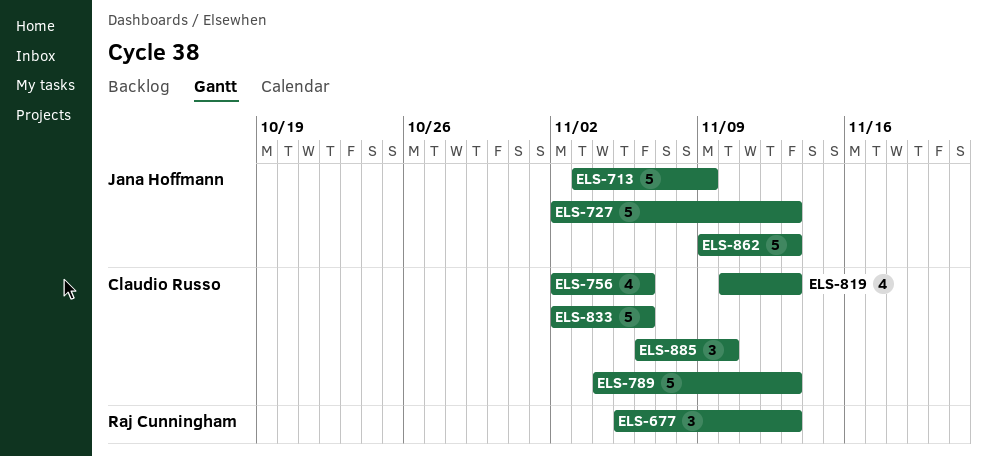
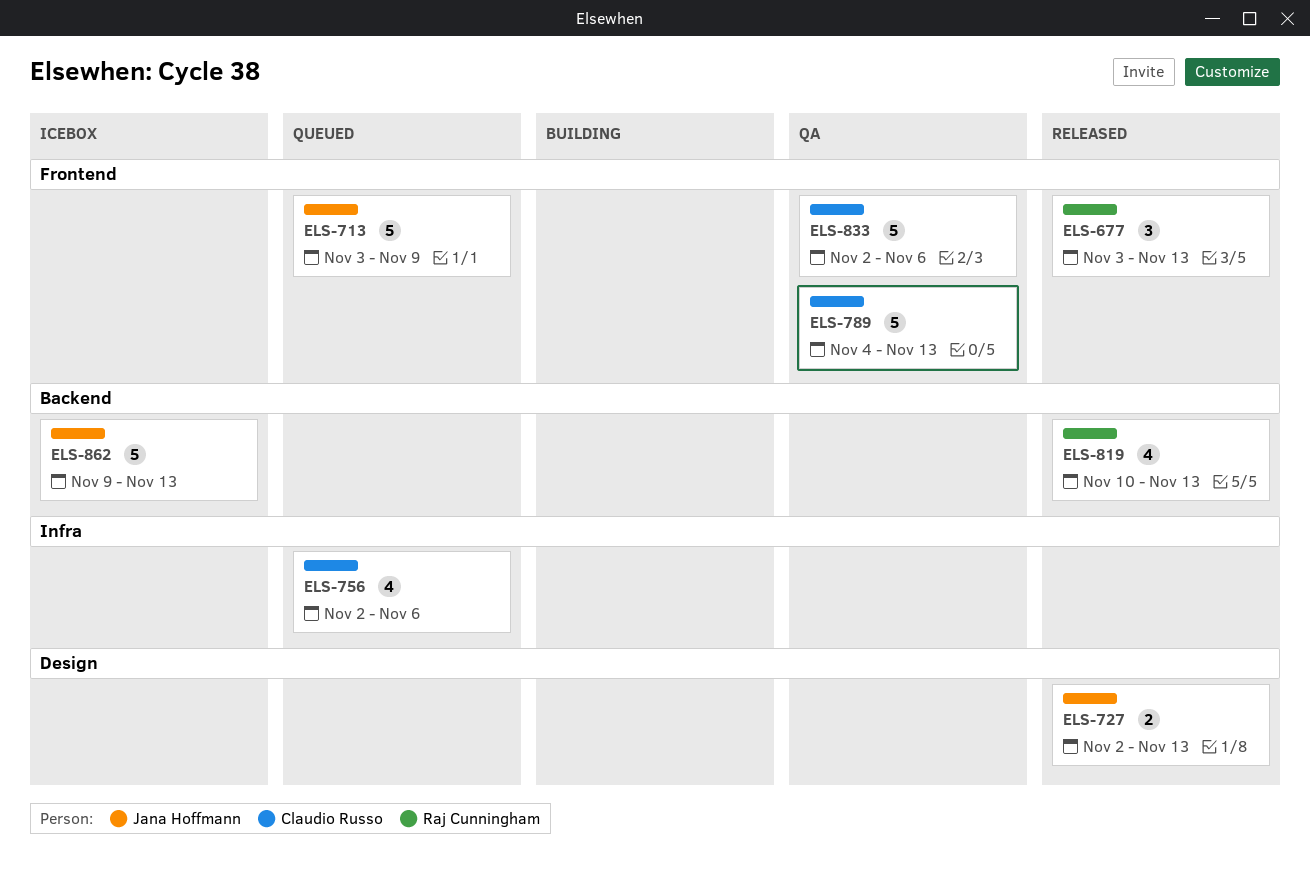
ELS-677, start: Nov 5 -> Nov 3
ELS-727, estimate: 5 -> 2
ELS-819, owner: Claudio Russo -> Raj Cunningham
ELS-885: present -> none

